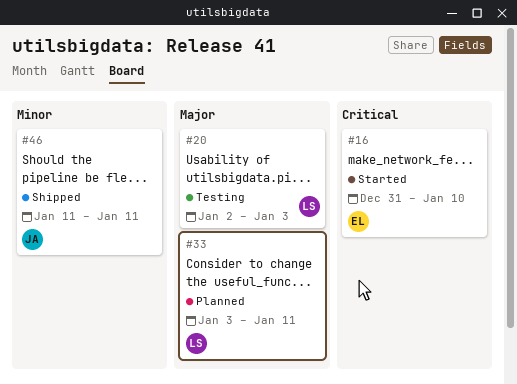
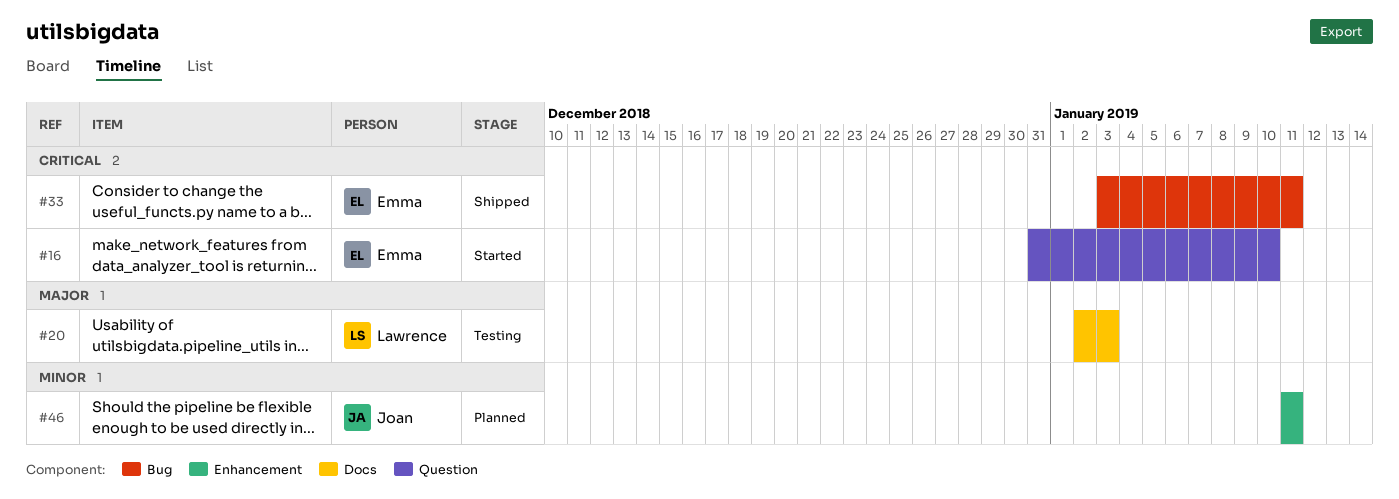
#33, status: Planned -> Shipped
#33, owner: Lawrence -> Emma
#33, priority: Major -> Critical
#46, status: Shipped -> Planned

